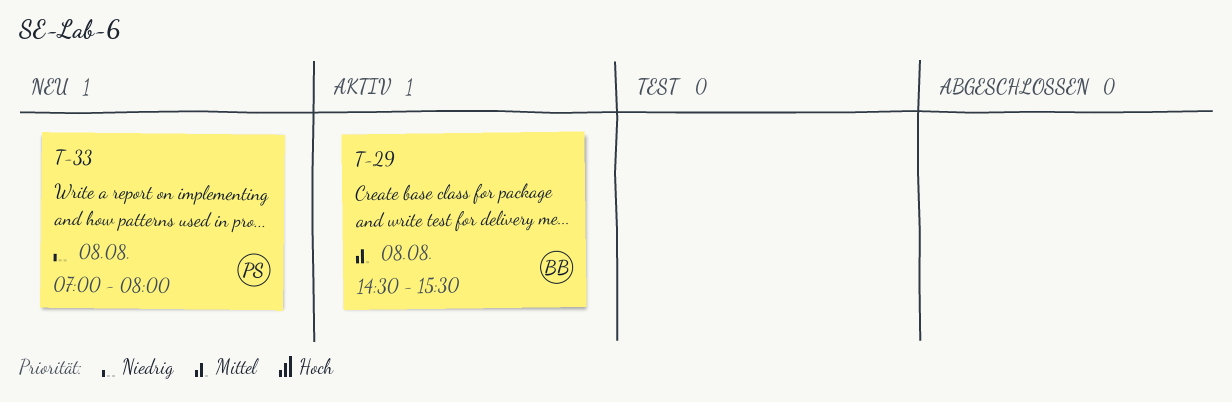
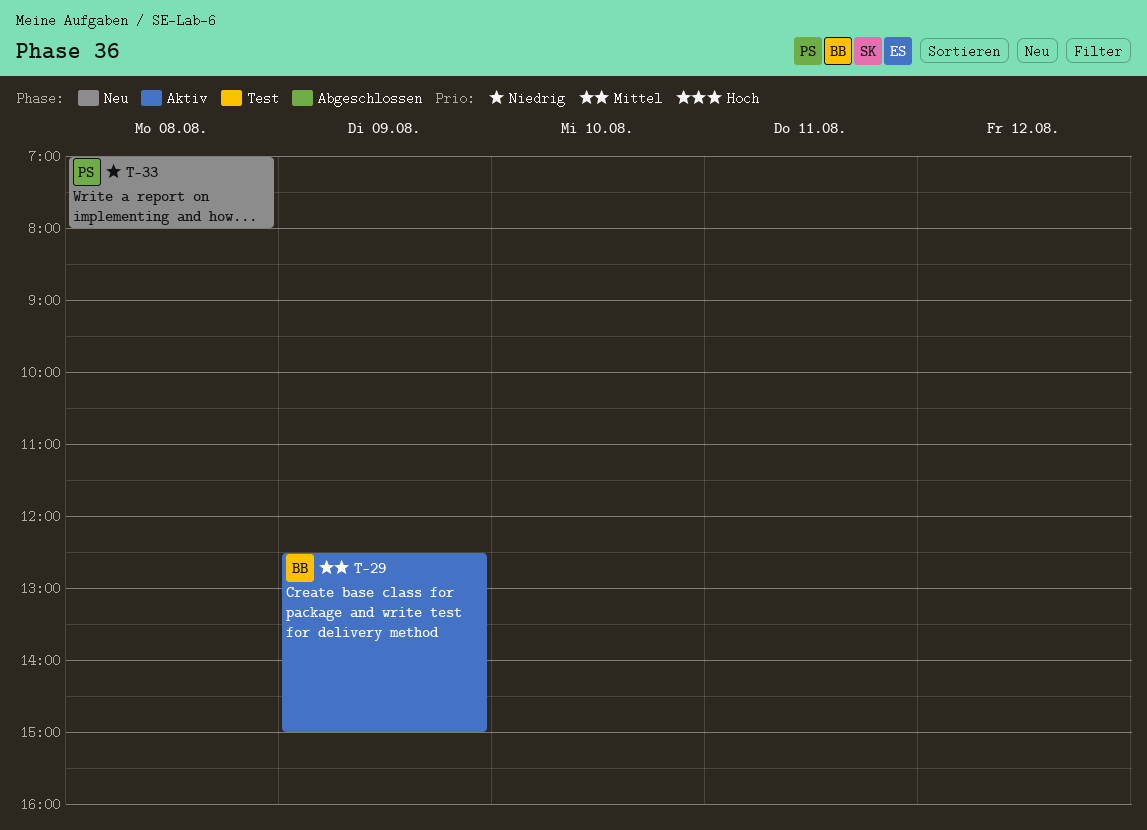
T-29, day: Aug 8 -> Aug 9
T-29, begins: 14:30 -> 12:30
T-29, ends: 15:30 -> 15:00

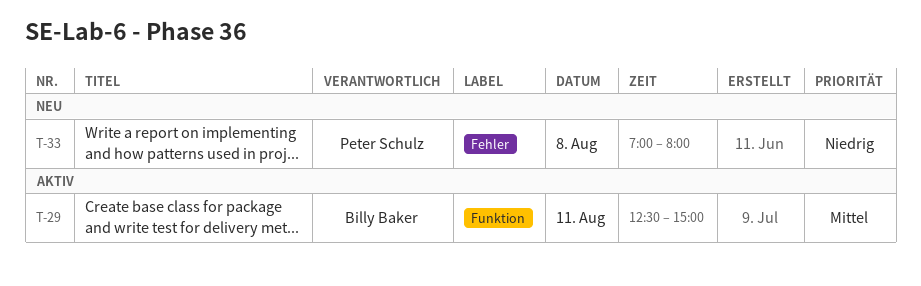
T-29, day: Aug 9 -> Aug 11

